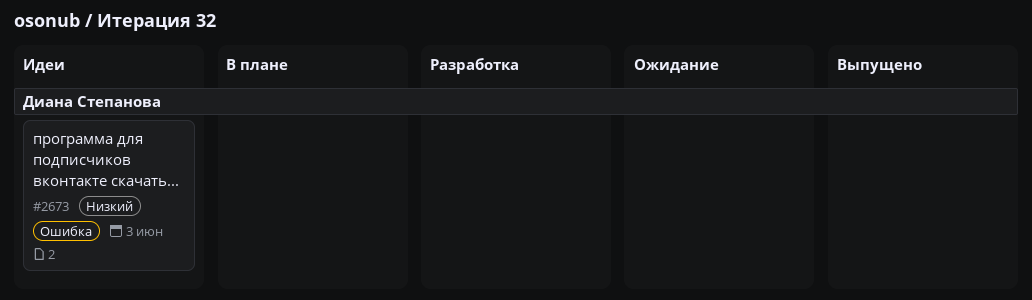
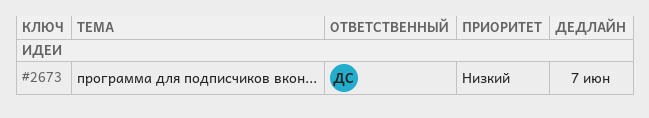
#2673, due: Jun 3 -> Jun 7

